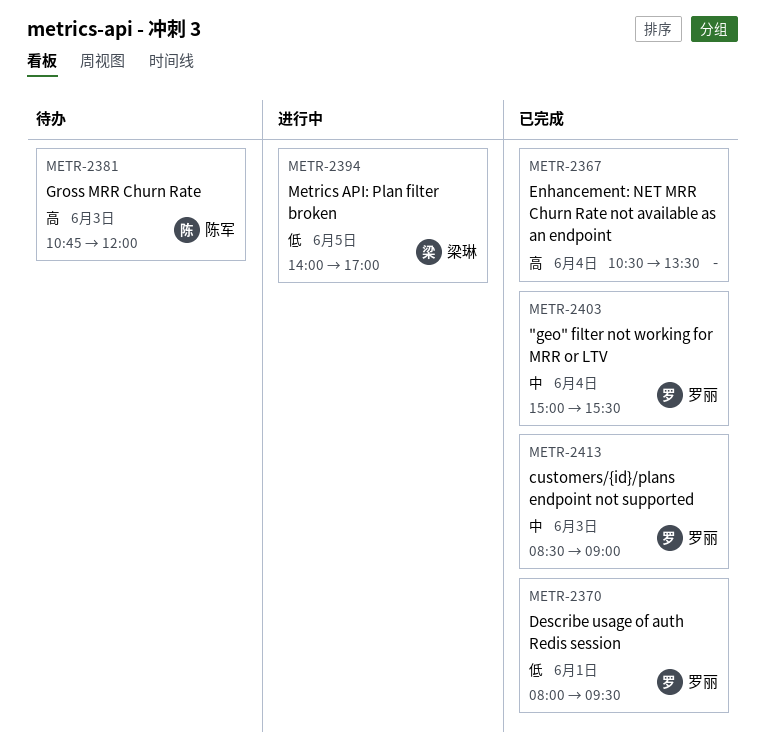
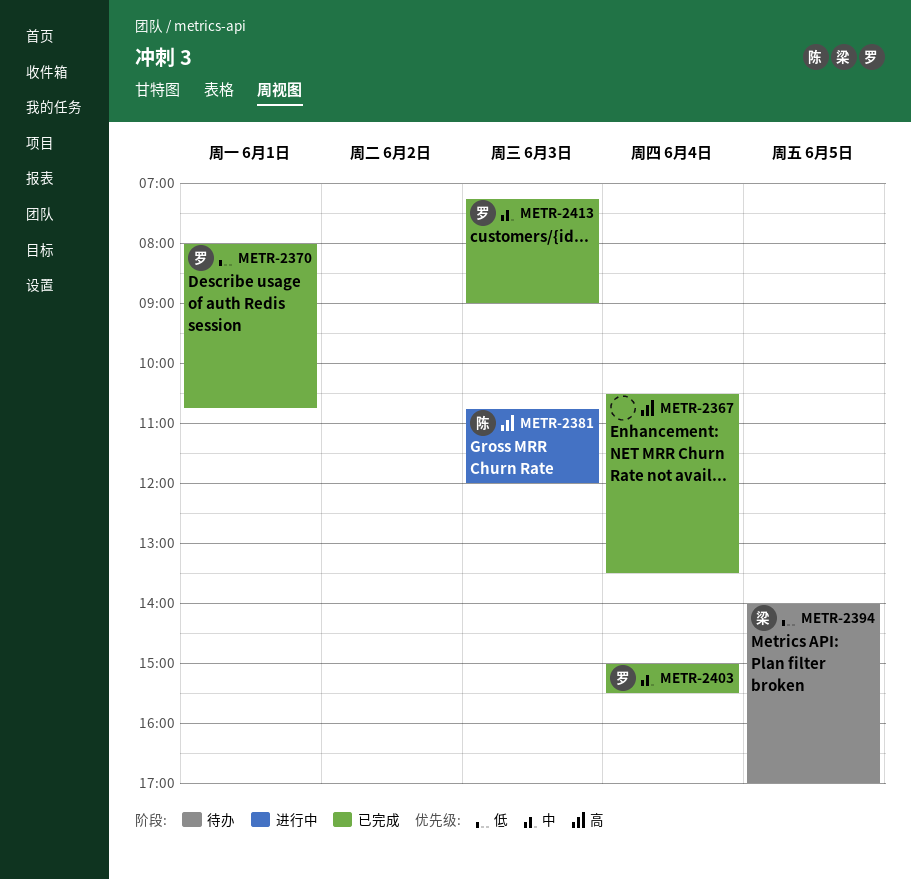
METR-2370, ends: 09:30 -> 10:45
METR-2381, status: 待办 -> 进行中
METR-2394, status: 进行中 -> 待办
METR-2413, begins: 08:30 -> 07:15

